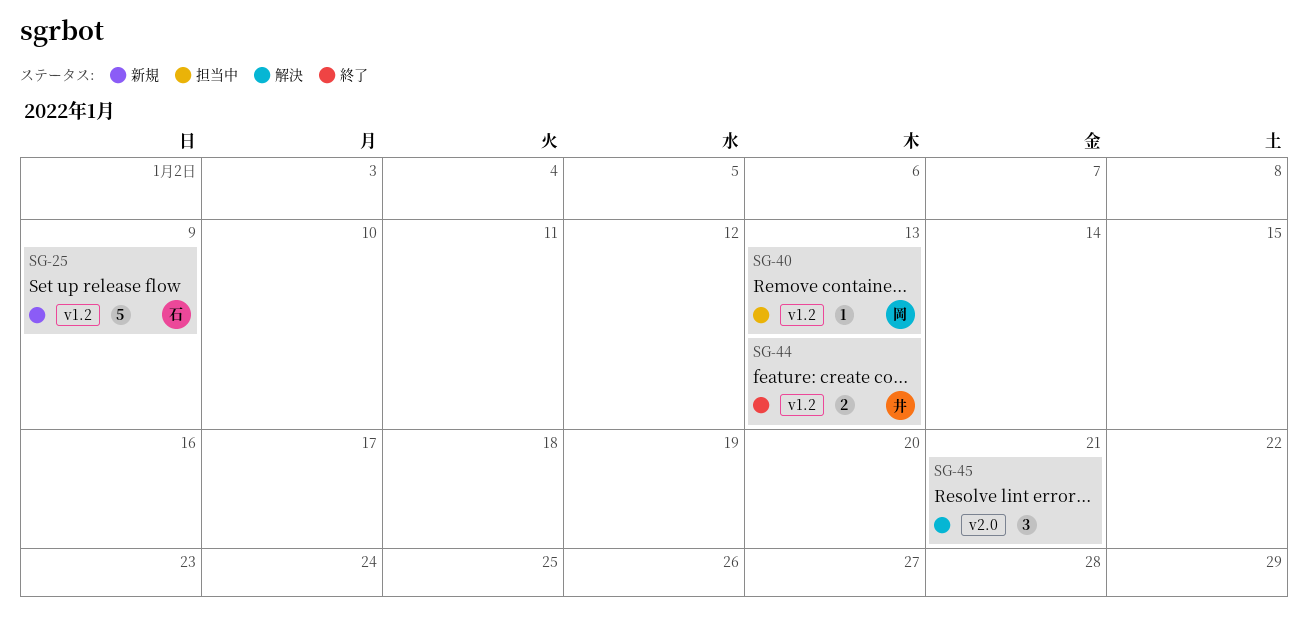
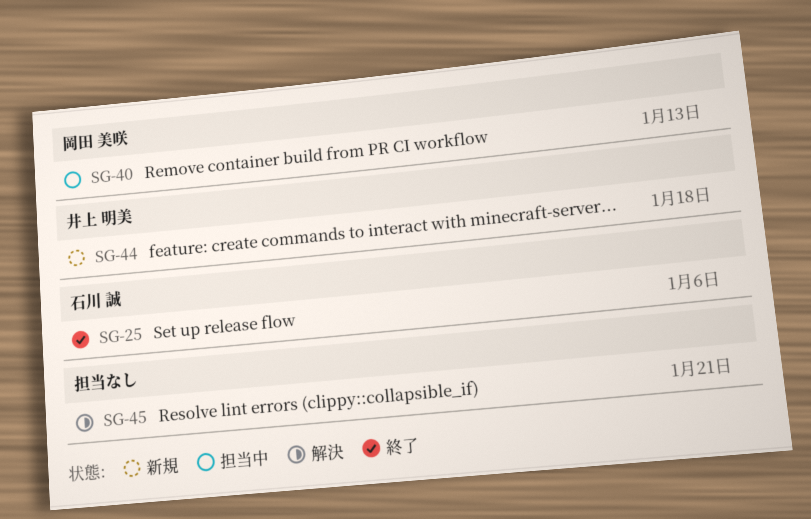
SG-25, status: 新規 -> 終了
SG-25, due: Jan 9 -> Jan 6
SG-44, status: 終了 -> 新規
SG-44, due: Jan 13 -> Jan 18

